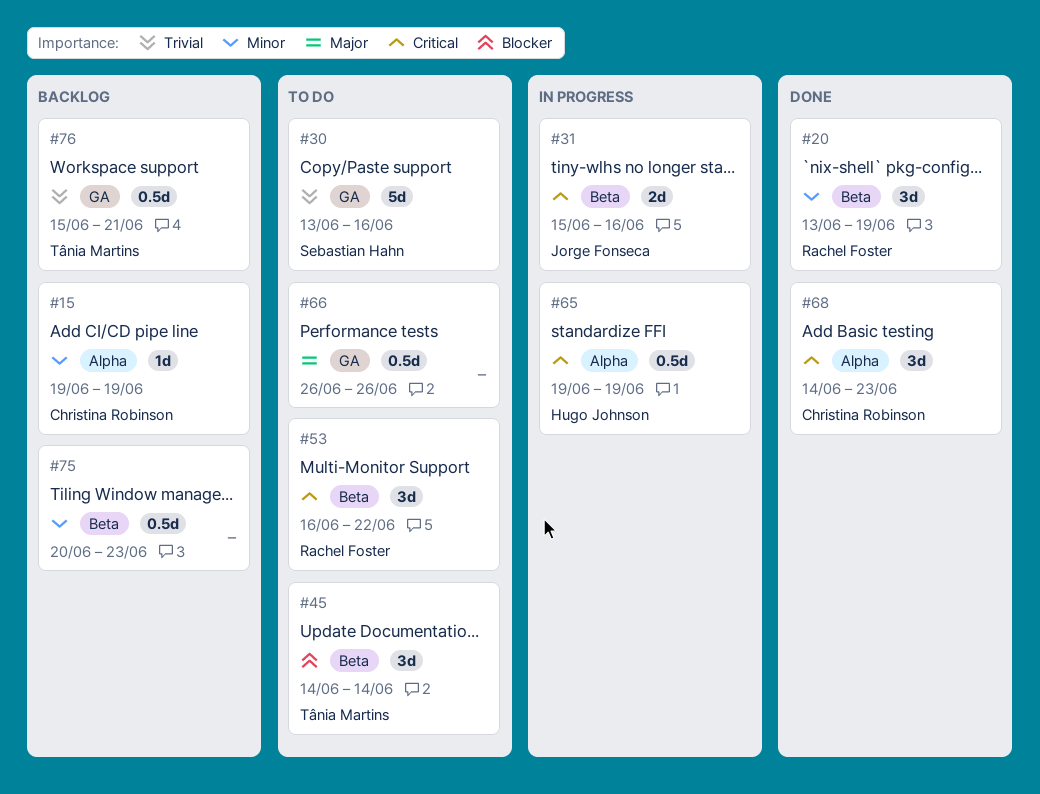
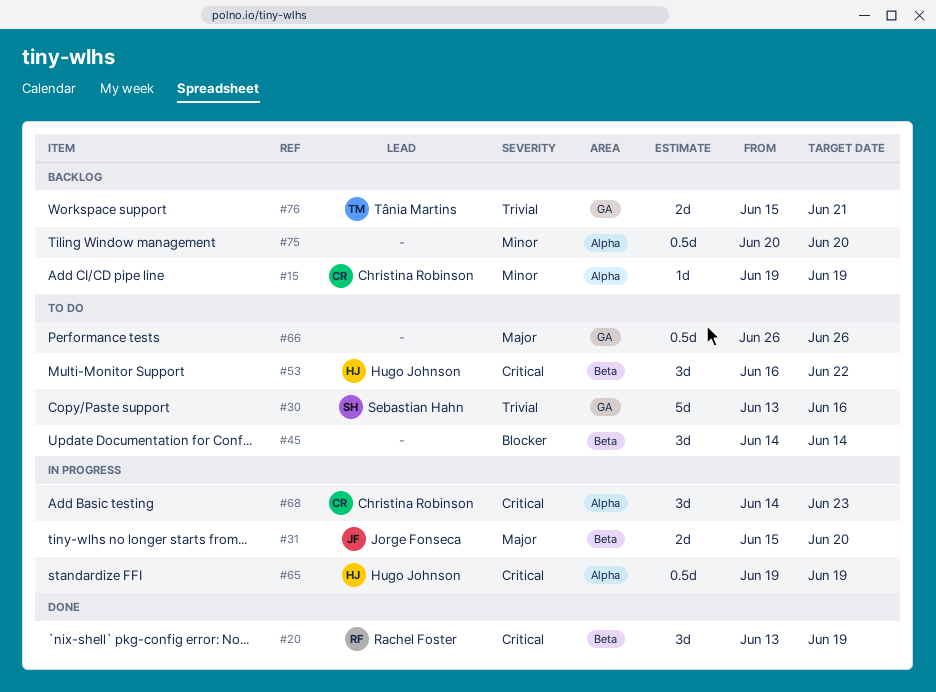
#20, priority: Minor -> Critical
#31, priority: Critical -> Major
#31, due: Jun 16 -> Jun 20
#45, owner: Tânia Martins -> none
#53, owner: Rachel Foster -> Hugo Johnson
#68, status: Done -> In progress
#75, label: Beta -> Alpha
#75, due: Jun 23 -> Jun 20
#76, estimate: 0.5d -> 2d

